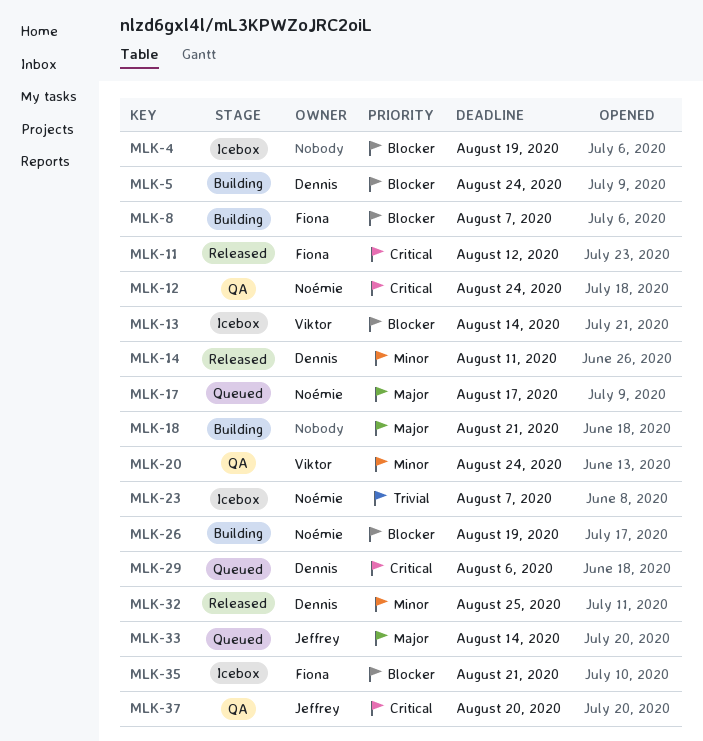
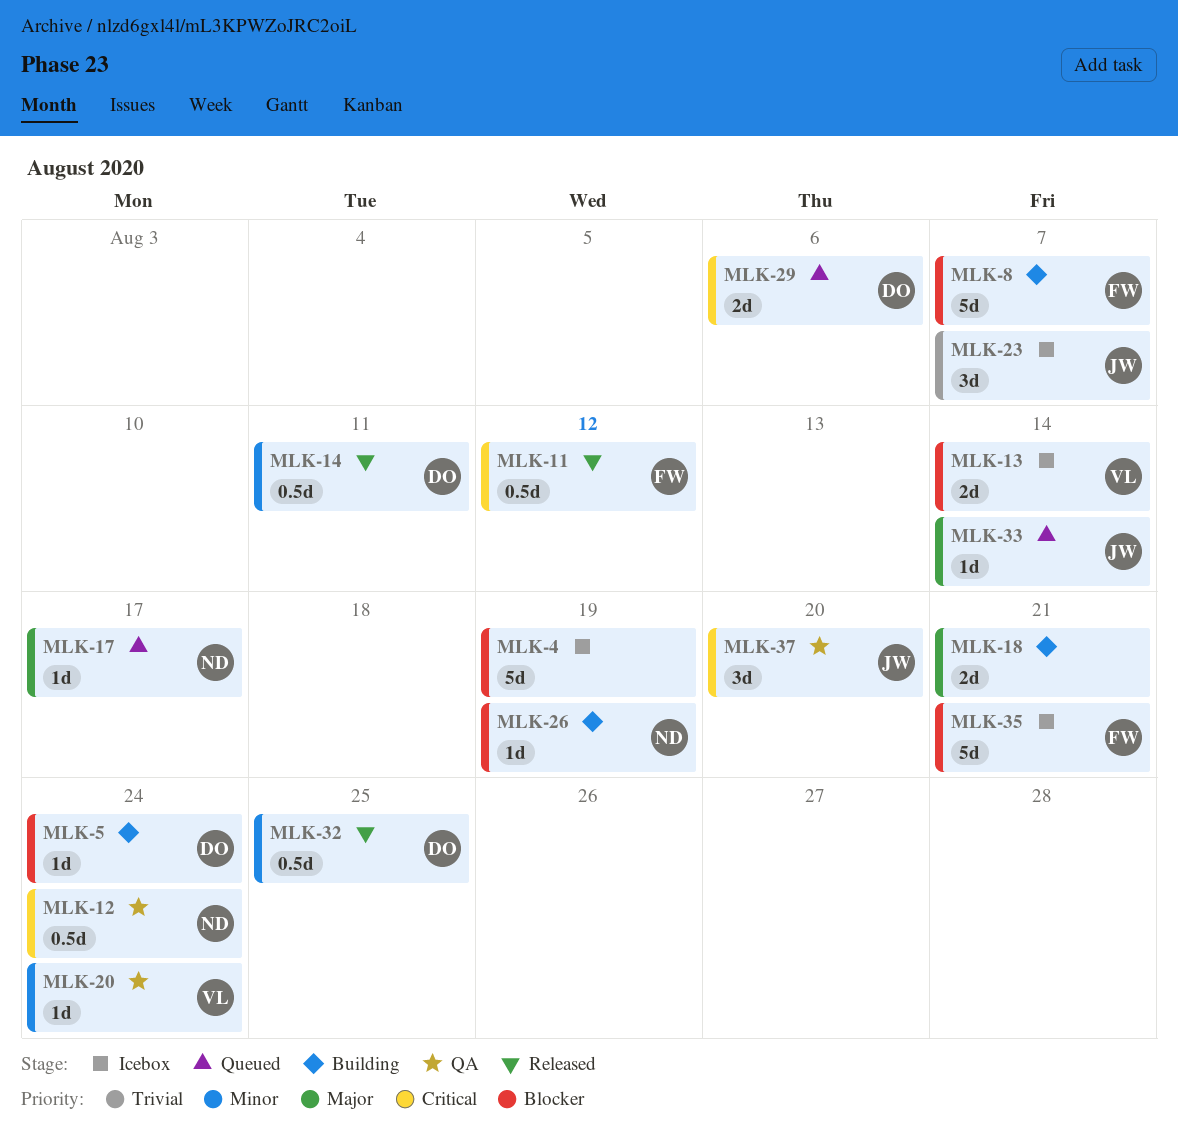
MLK-23, owner: Noémie -> Jeffrey

